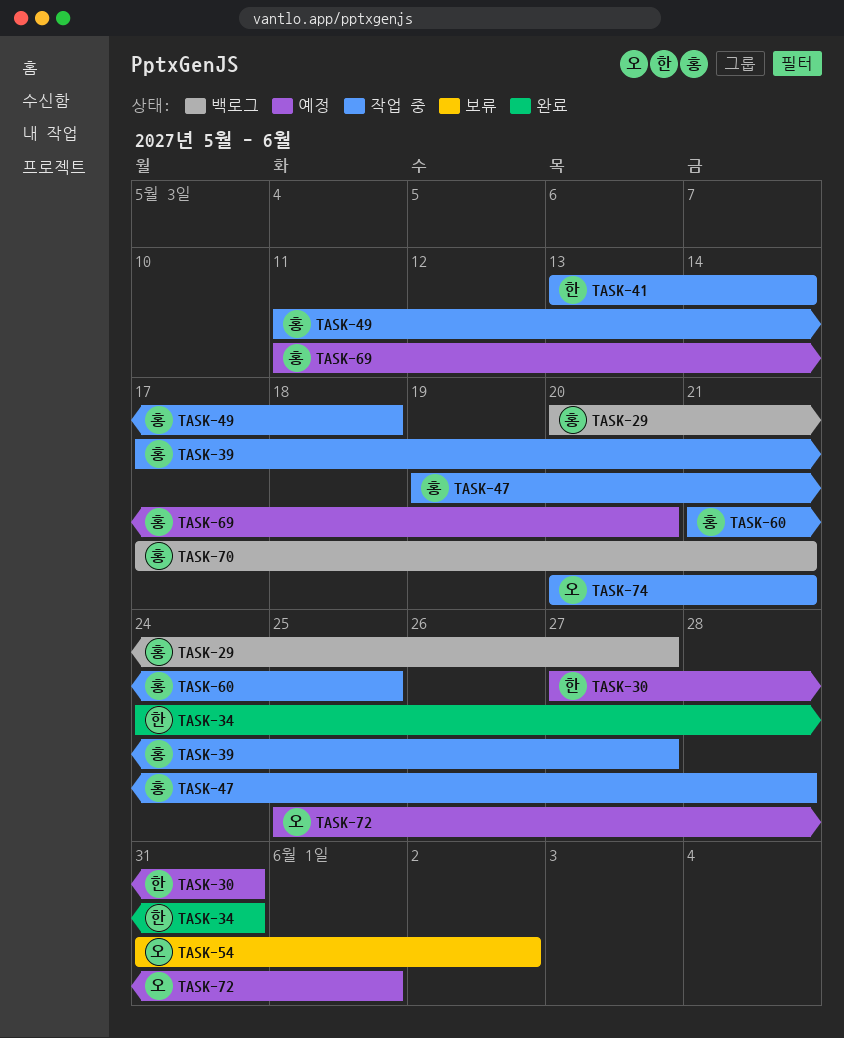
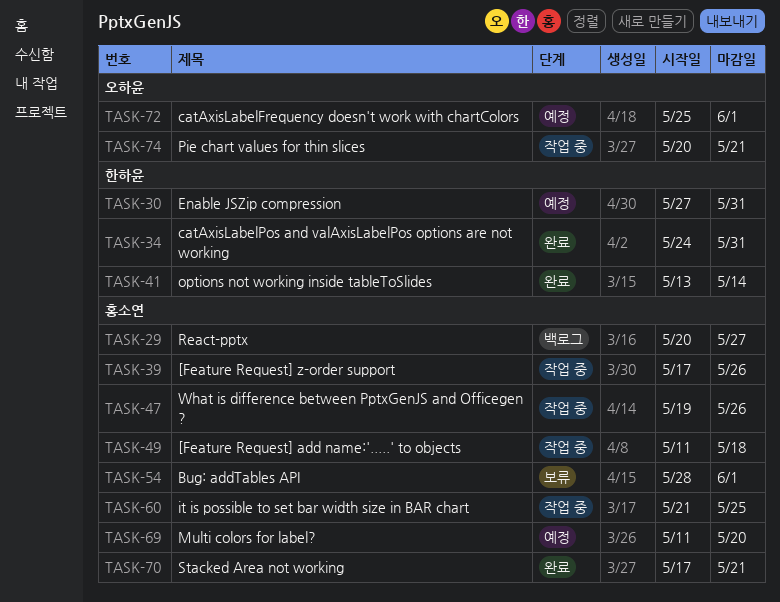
TASK-39, due: May 27 -> May 26
TASK-41, status: 작업 중 -> 완료
TASK-47, due: May 28 -> May 26
TASK-54, owner: 오하윤 -> 홍소연
TASK-54, start: May 31 -> May 28
TASK-54, due: Jun 2 -> Jun 1
TASK-70, status: 백로그 -> 완료

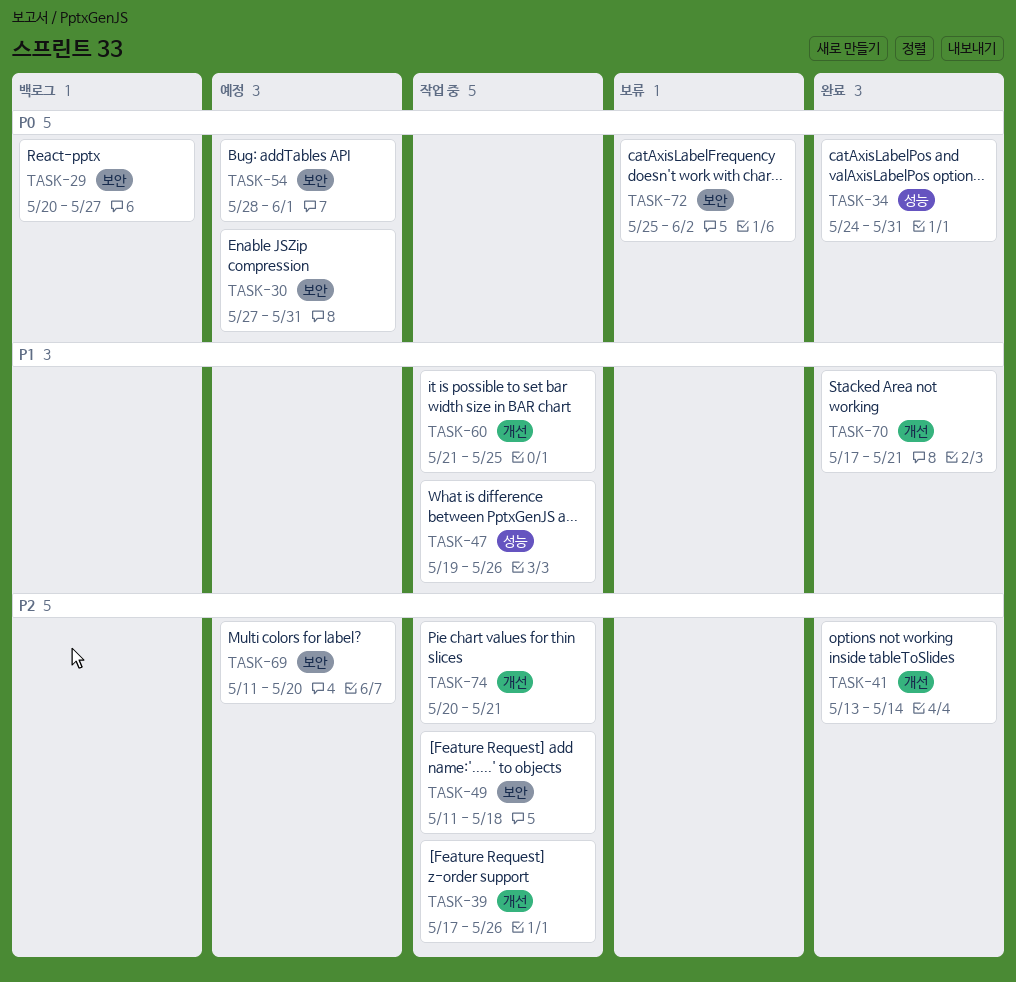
TASK-54, status: 보류 -> 예정
TASK-72, status: 예정 -> 보류
TASK-72, due: Jun 1 -> Jun 2

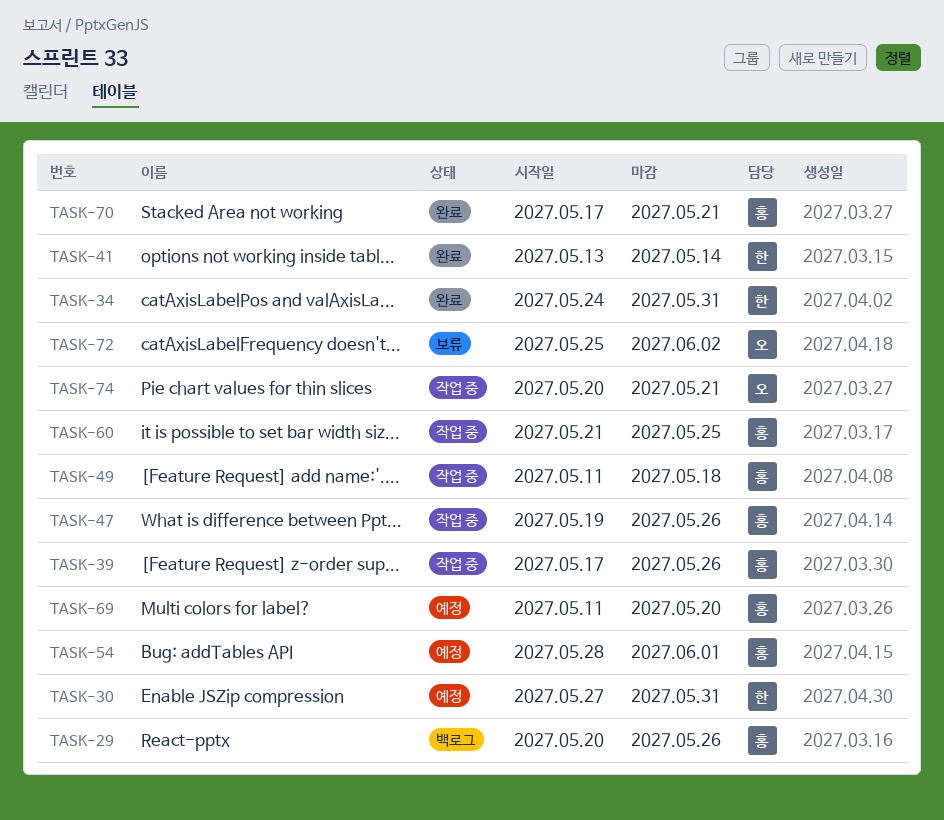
TASK-29, due: May 27 -> May 26

